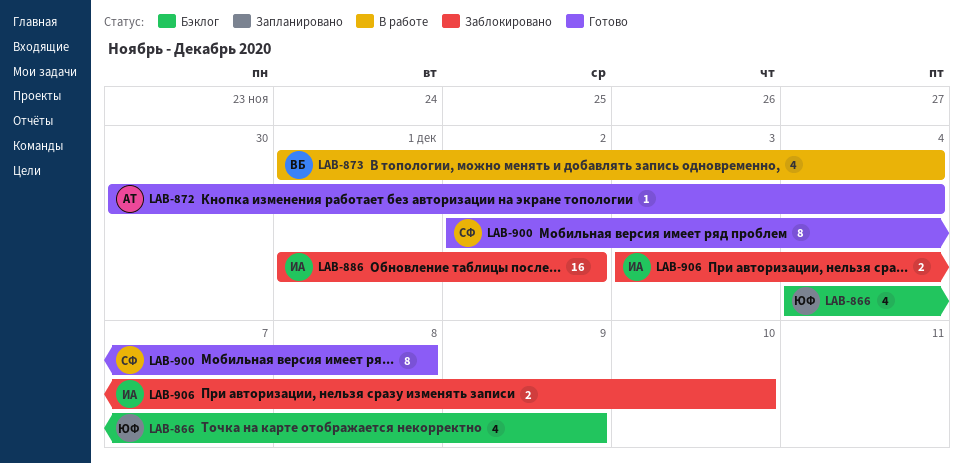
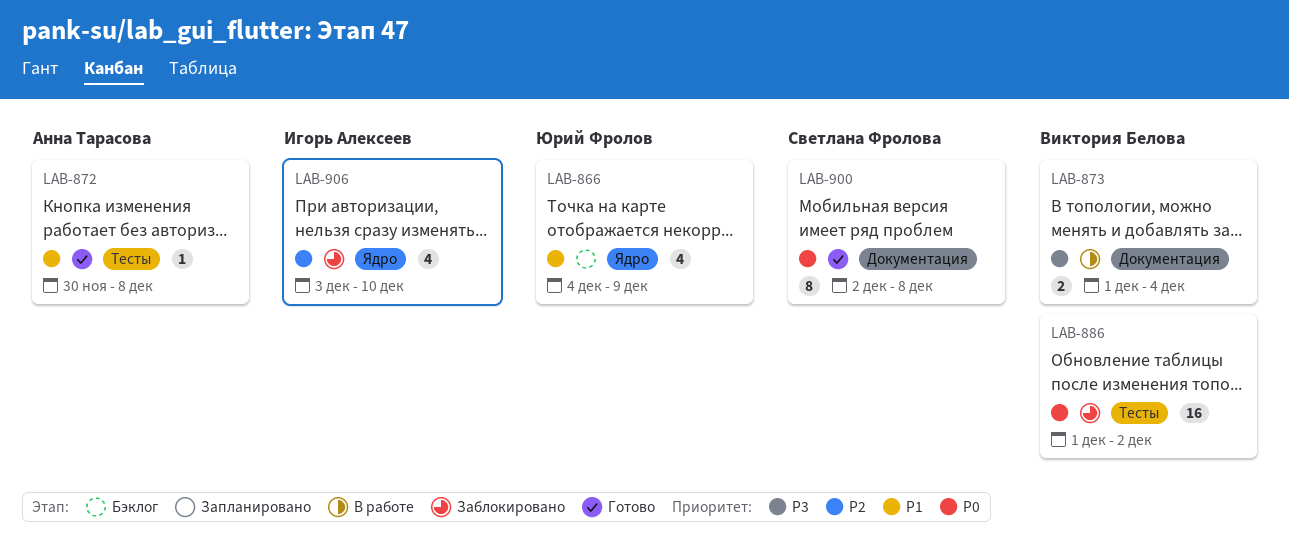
LAB-872, due: Dec 4 -> Dec 8
LAB-873, estimate: 4 -> 2
LAB-886, owner: Игорь Алексеев -> Виктория Белова
LAB-906, estimate: 2 -> 4

